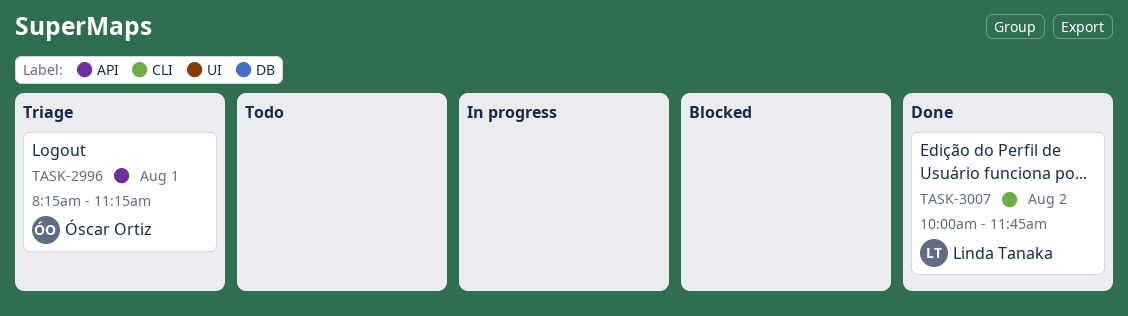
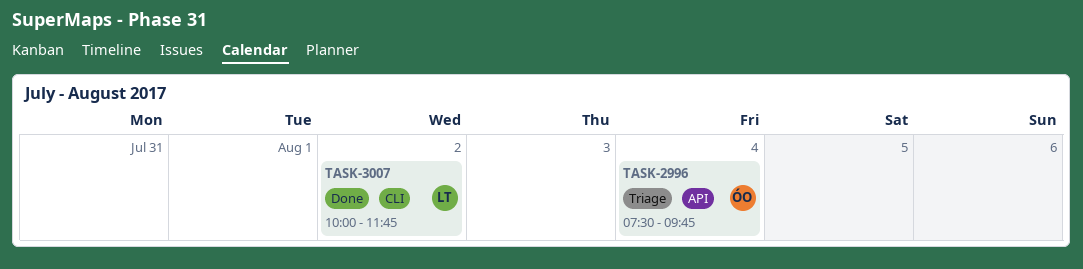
TASK-2996, day: Aug 1 -> Aug 4
TASK-2996, begins: 08:15 -> 07:30
TASK-2996, ends: 11:15 -> 09:45

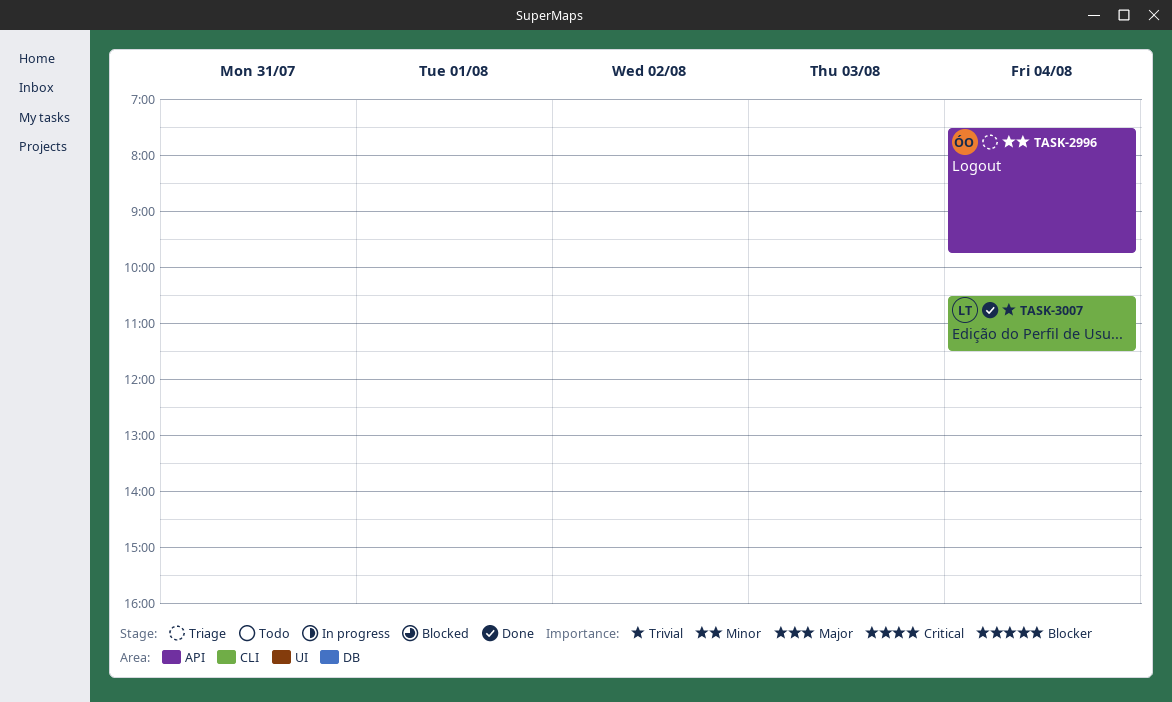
TASK-3007, day: Aug 2 -> Aug 4
TASK-3007, begins: 10:00 -> 10:30
TASK-3007, ends: 11:45 -> 11:30

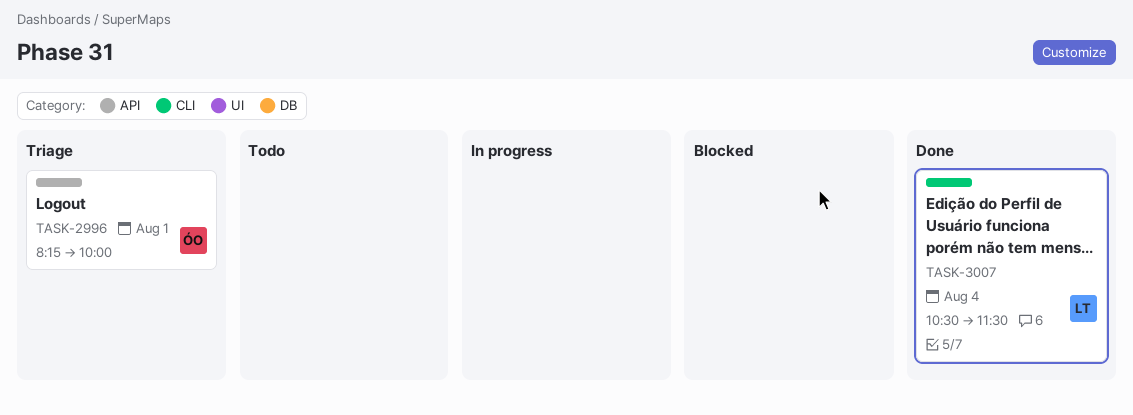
TASK-2996, day: Aug 4 -> Aug 1
TASK-2996, begins: 07:30 -> 08:15
TASK-2996, ends: 09:45 -> 10:00

